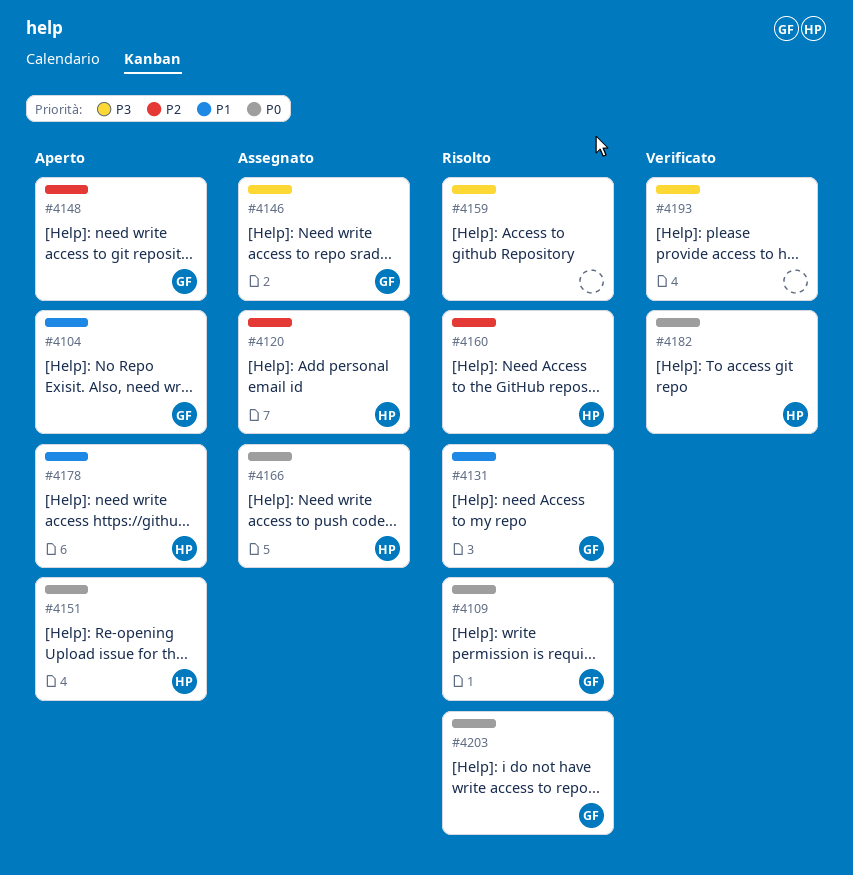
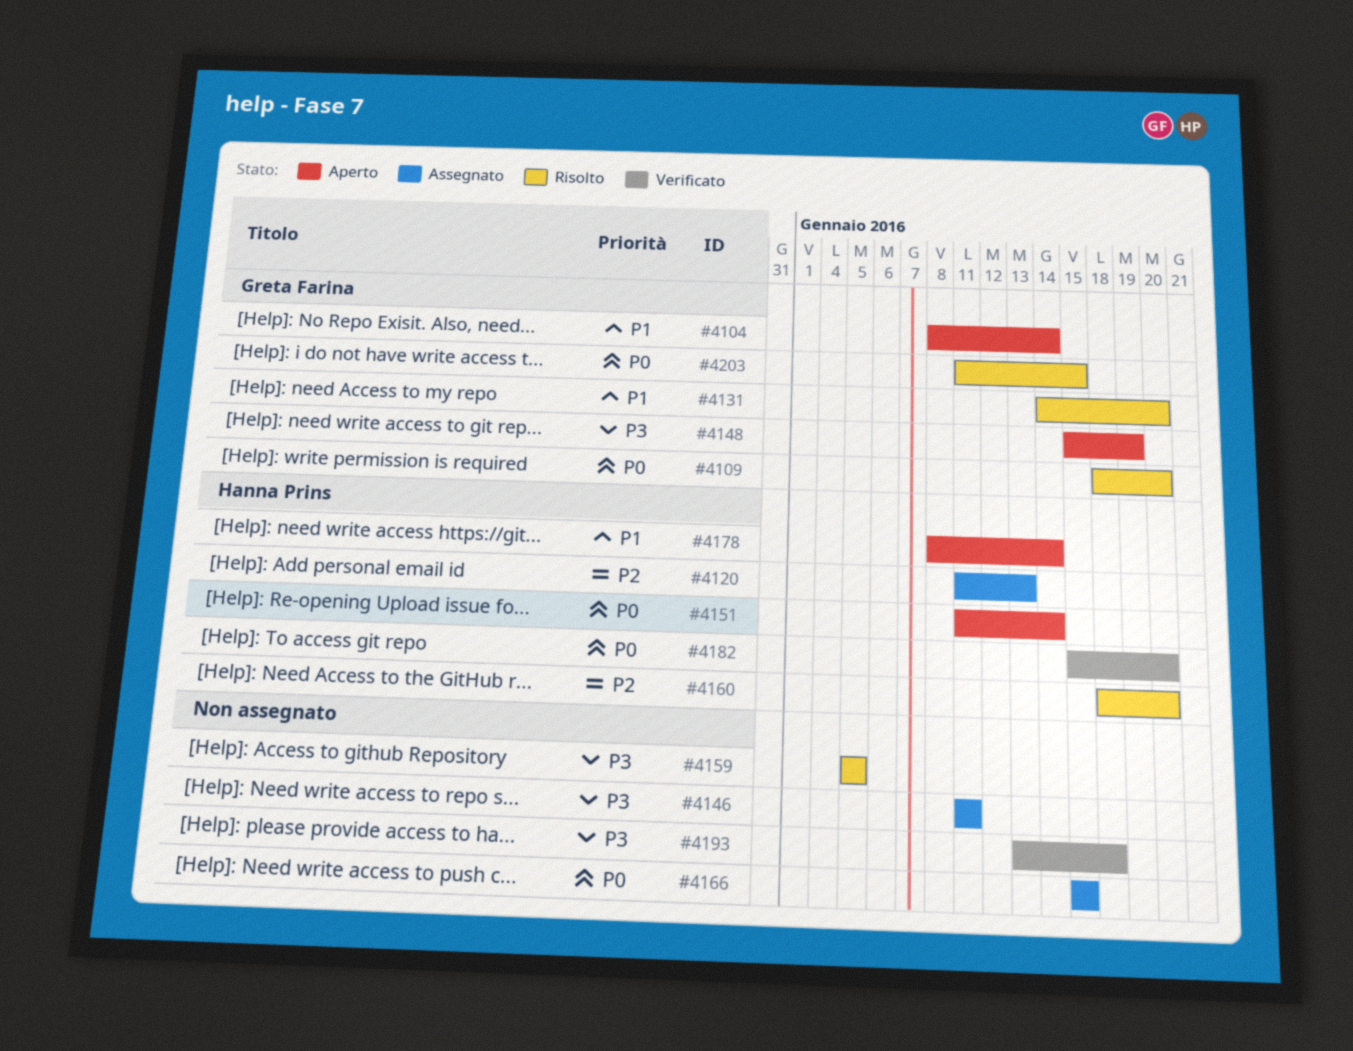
#4146, owner: Greta Farina -> none
#4148, priority: P2 -> P3
#4166, owner: Hanna Prins -> none

